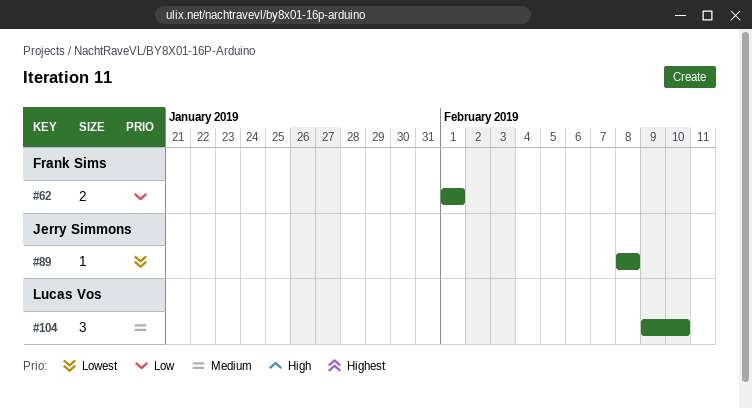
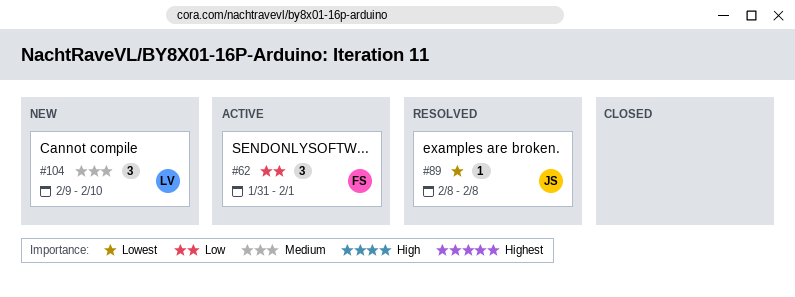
#62, estimate: 2 -> 3
#62, start: Feb 1 -> Jan 31

